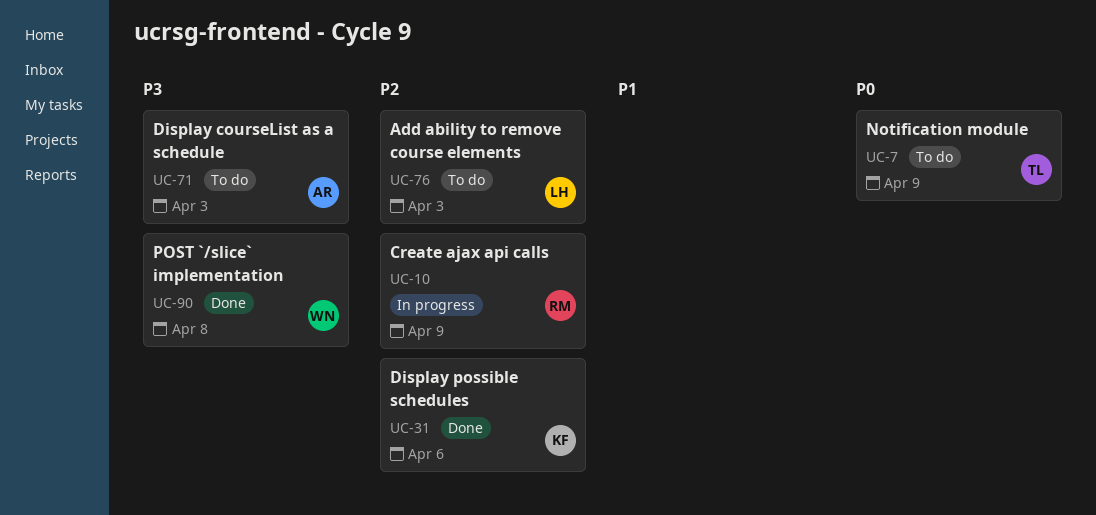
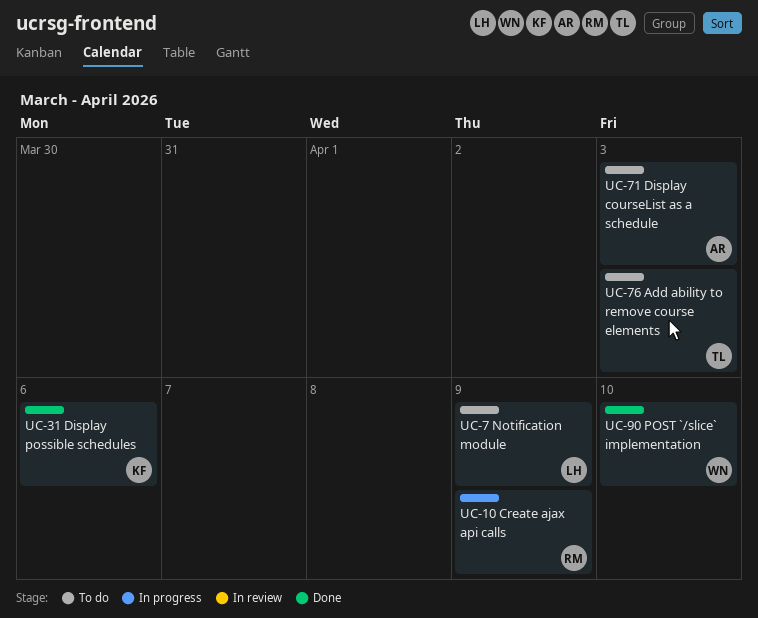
UC-7, owner: TL -> LH
UC-76, owner: LH -> TL
UC-90, due: Apr 8 -> Apr 10

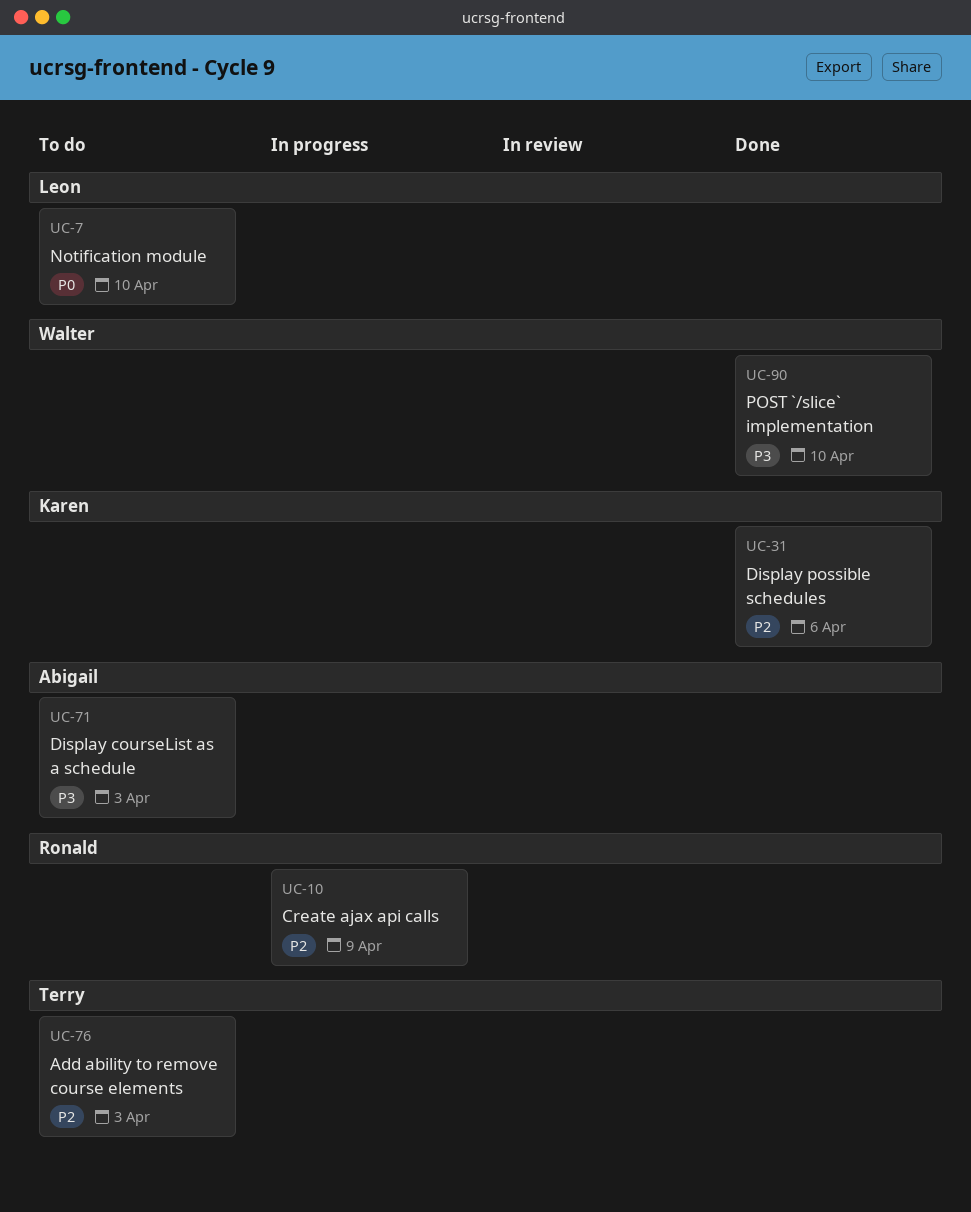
UC-7, due: Apr 9 -> Apr 10

